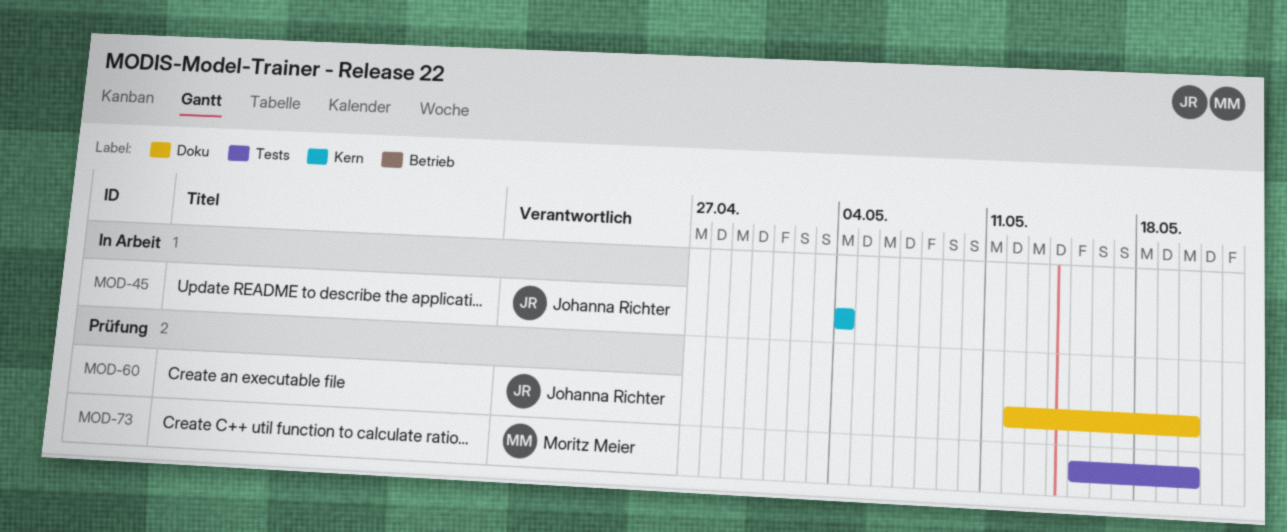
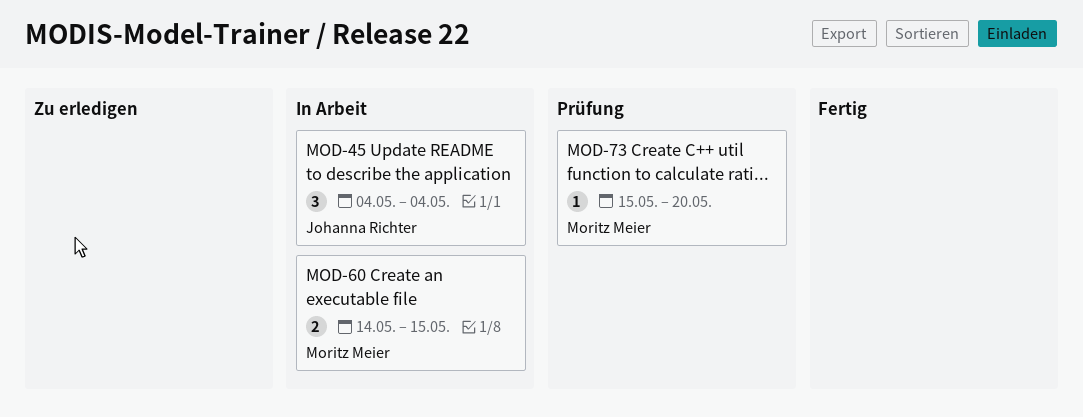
MOD-60, status: Prüfung -> In Arbeit
MOD-60, owner: Johanna Richter -> Moritz Meier
MOD-60, start: May 12 -> May 14
MOD-60, due: May 20 -> May 15

